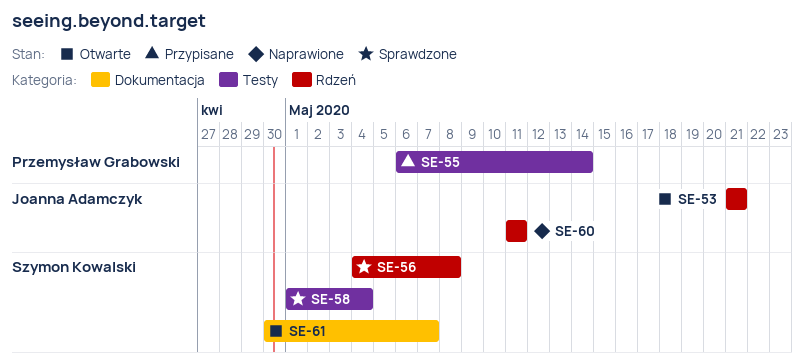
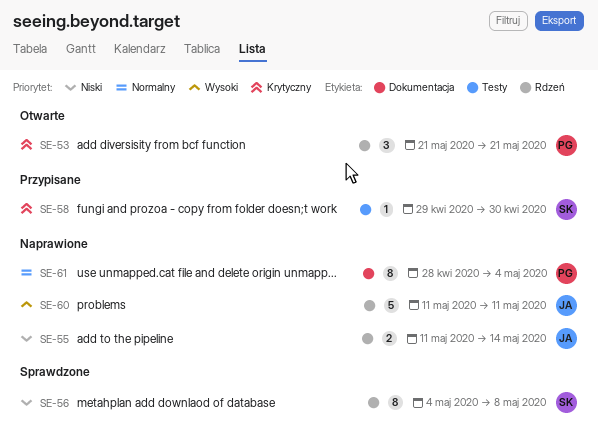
SE-53, owner: Joanna Adamczyk -> Przemysław Grabowski
SE-55, status: Przypisane -> Naprawione
SE-55, owner: Przemysław Grabowski -> Joanna Adamczyk
SE-55, label: Testy -> Rdzeń
SE-55, start: May 6 -> May 11
SE-58, status: Sprawdzone -> Przypisane
SE-58, start: May 1 -> Apr 29
SE-58, due: May 4 -> Apr 30
SE-61, status: Otwarte -> Naprawione
SE-61, owner: Szymon Kowalski -> Przemysław Grabowski
SE-61, start: Apr 30 -> Apr 28
SE-61, due: May 7 -> May 4

